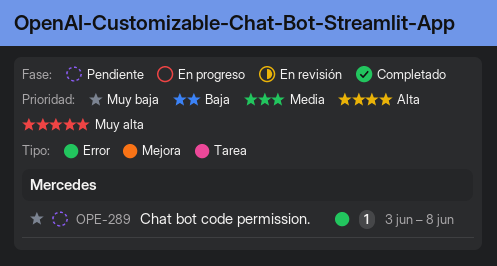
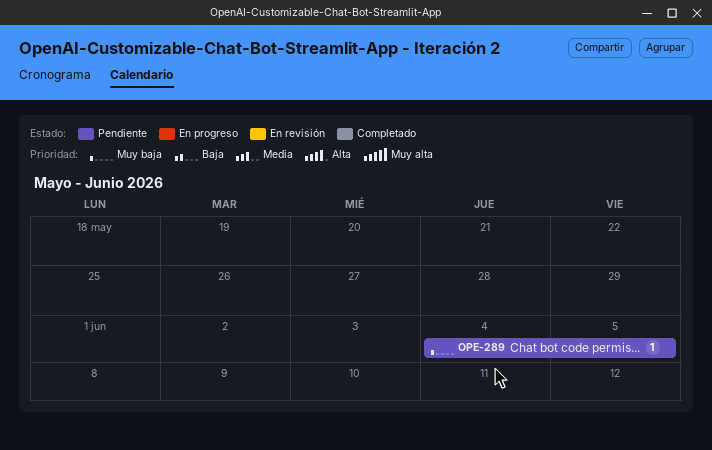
OPE-289, start: Jun 3 -> Jun 4
OPE-289, due: Jun 8 -> Jun 5

